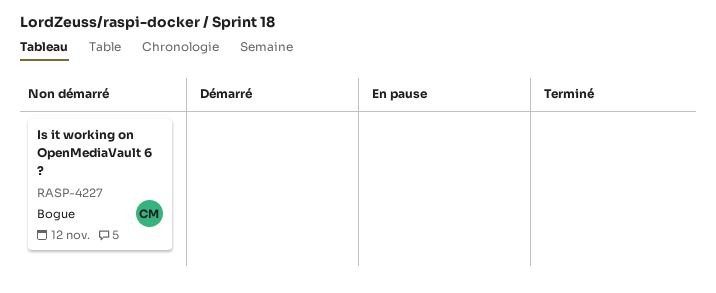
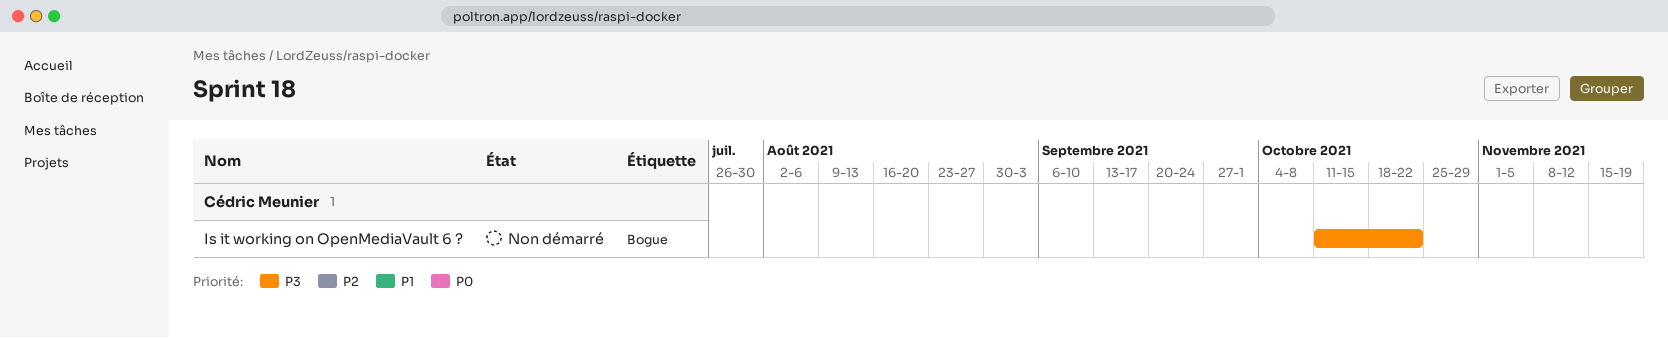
Is it working on OpenMediaVault 6 ?, due: Nov 12 -> Oct 22

